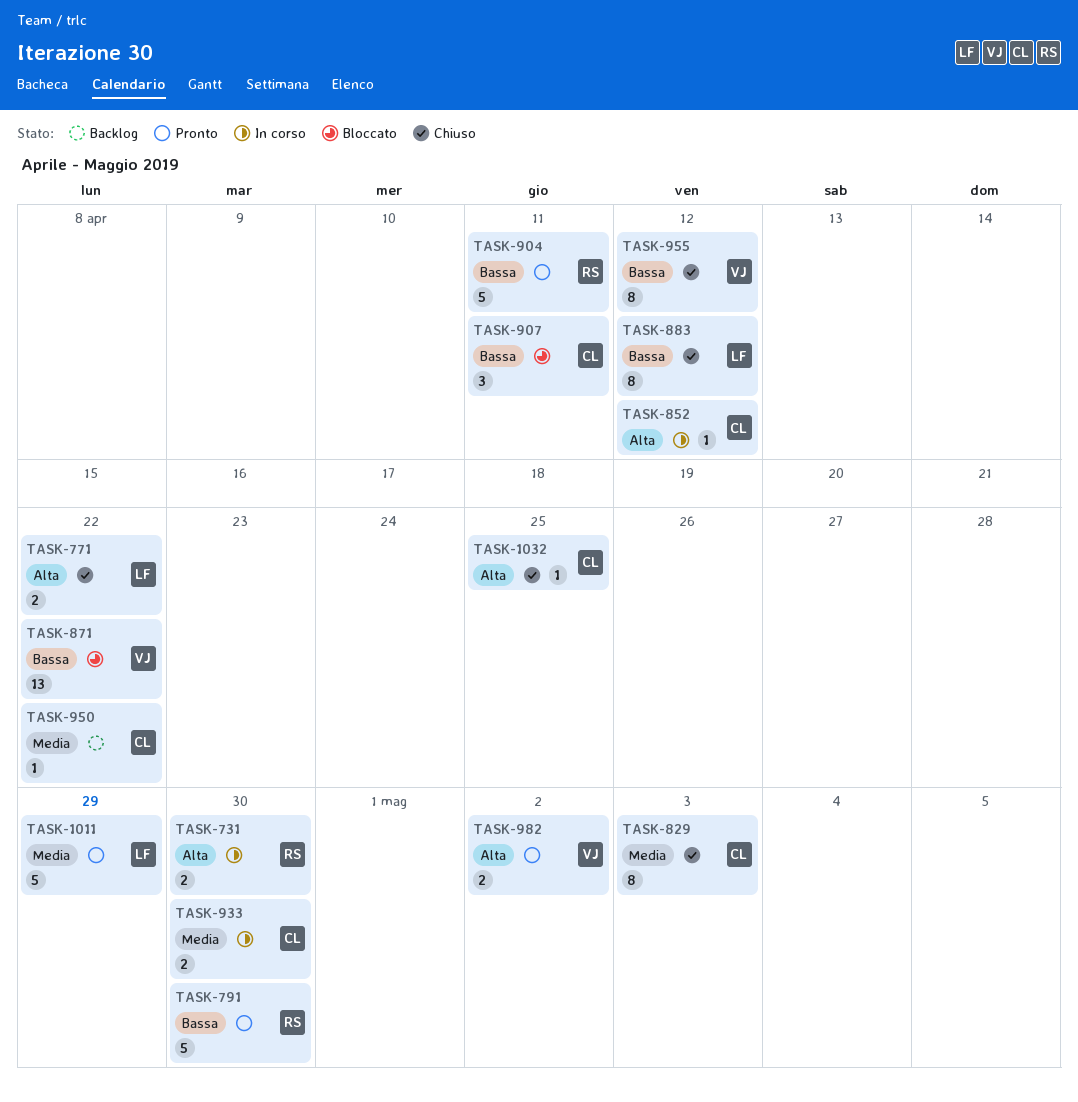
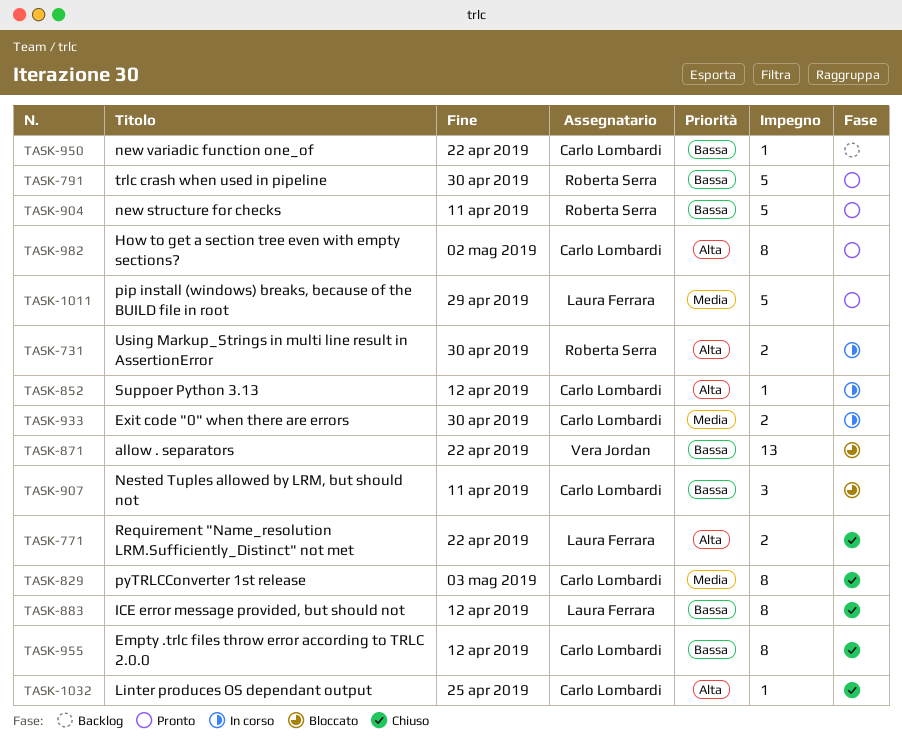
TASK-950, priority: Media -> Bassa
TASK-955, owner: Vera Jordan -> Carlo Lombardi
TASK-982, owner: Vera Jordan -> Carlo Lombardi
TASK-982, estimate: 2 -> 8

